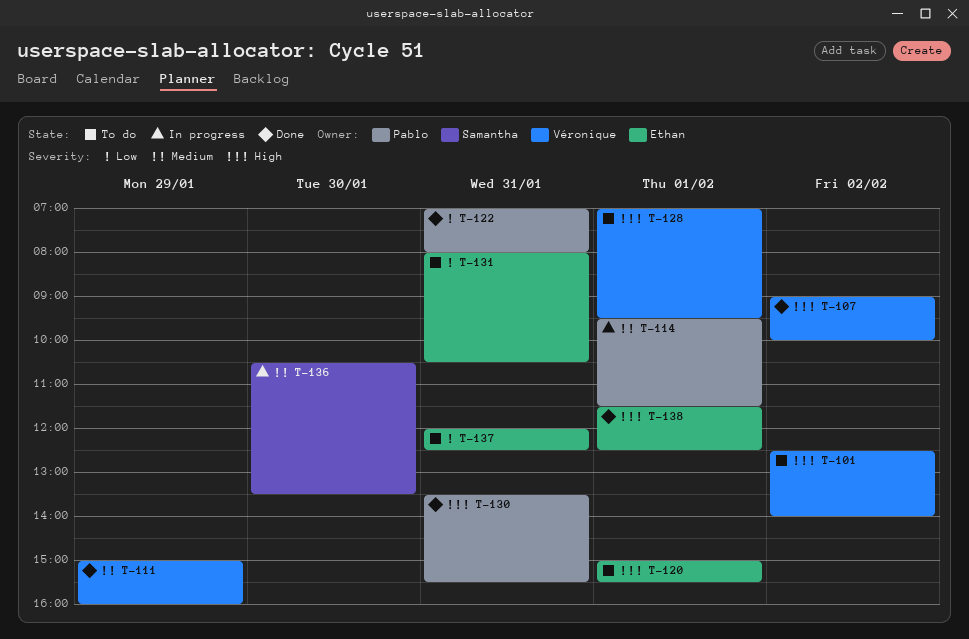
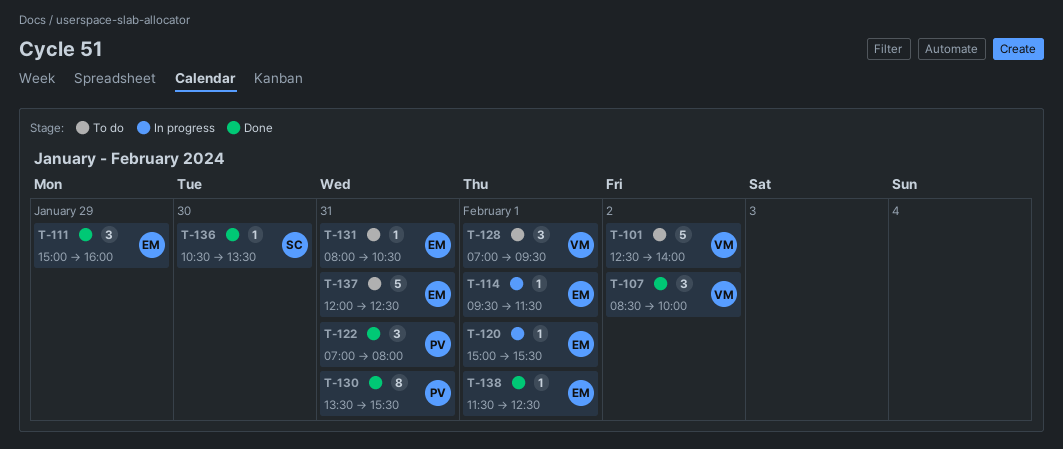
T-107, begins: 09:00 -> 08:30
T-111, owner: Véronique -> Ethan
T-114, owner: Pablo -> Ethan
T-120, status: To do -> In progress
T-136, status: In progress -> Done

